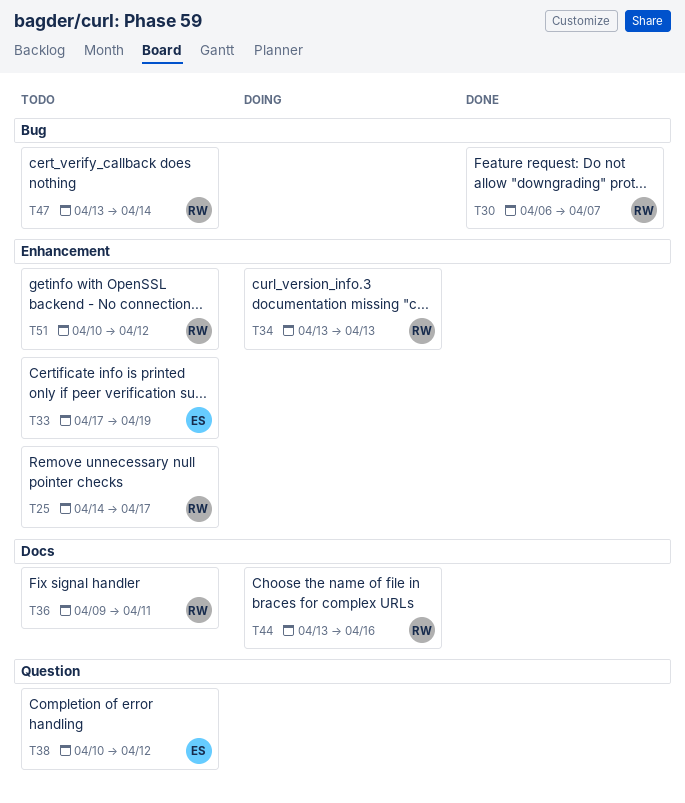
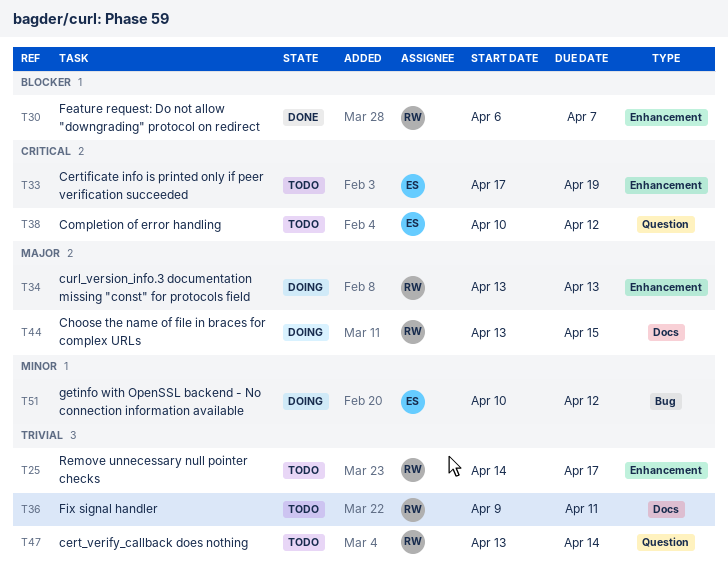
T30, label: Bug -> Enhancement
T44, due: Apr 16 -> Apr 15
T47, label: Bug -> Question
T51, status: Todo -> Doing
T51, owner: RW -> ES
T51, label: Enhancement -> Bug

